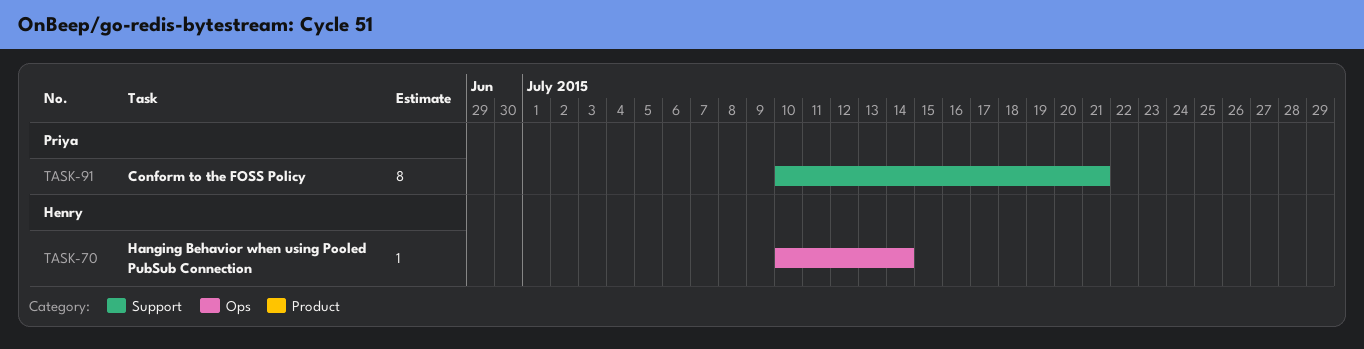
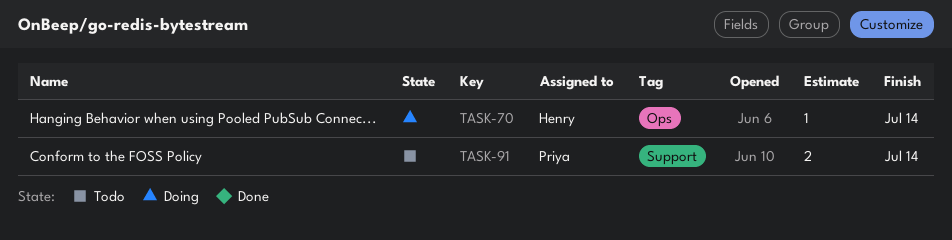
TASK-91, estimate: 8 -> 2
TASK-91, due: Jul 21 -> Jul 14

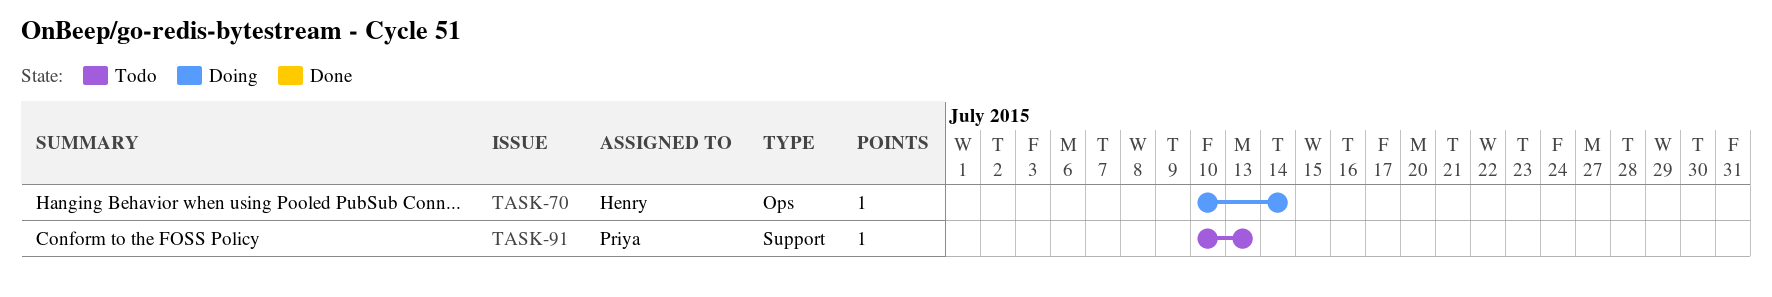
TASK-91, estimate: 2 -> 1
TASK-91, due: Jul 14 -> Jul 13

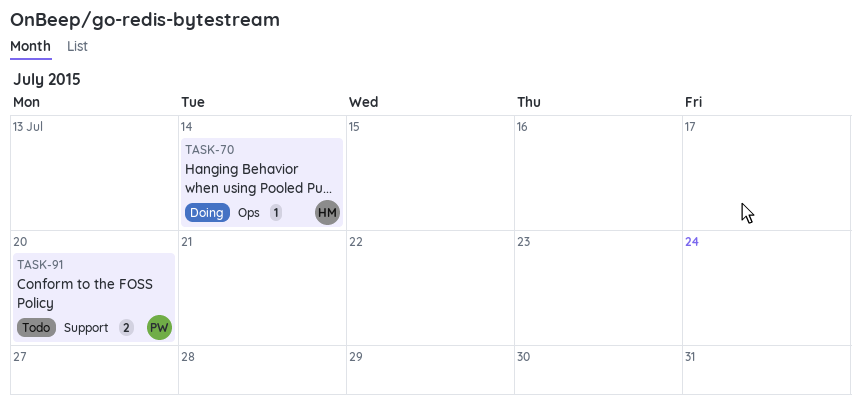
TASK-91, estimate: 1 -> 2
TASK-91, due: Jul 13 -> Jul 20

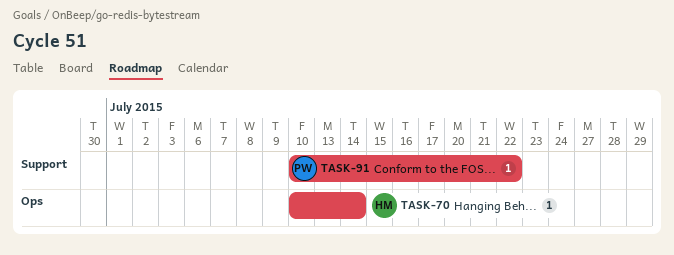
TASK-91, estimate: 2 -> 1
TASK-91, due: Jul 20 -> Jul 22

